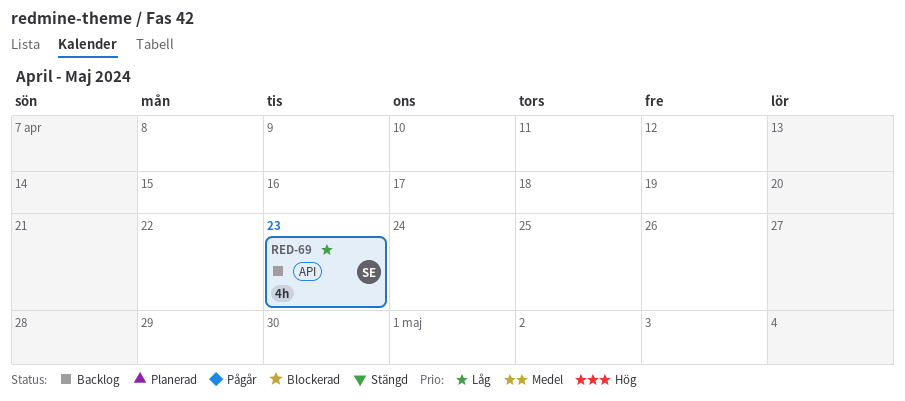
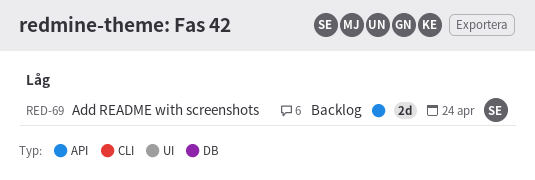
RED-69, estimate: 4h -> 2d
RED-69, due: Apr 23 -> Apr 24

